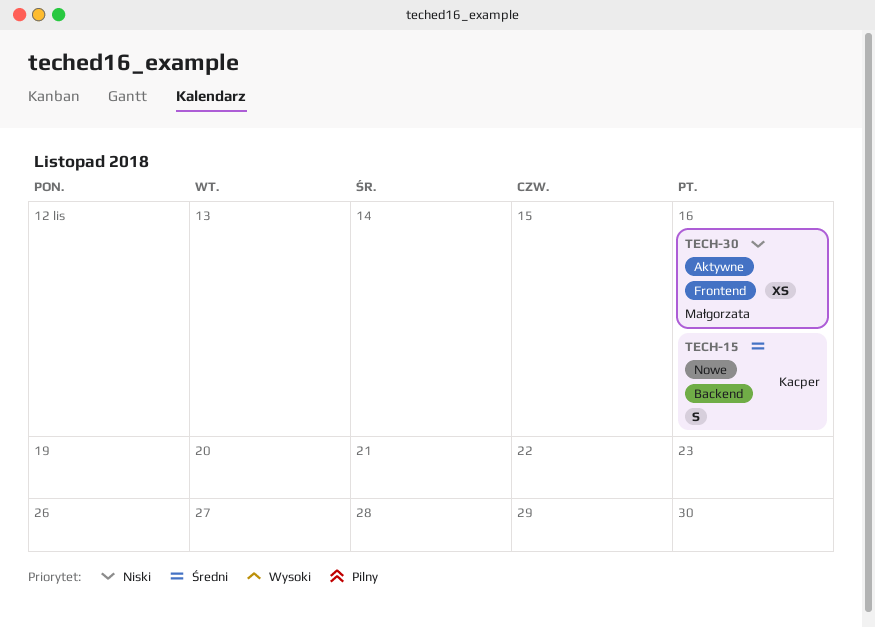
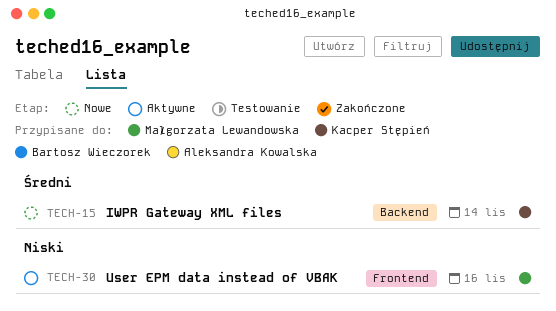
TECH-15, due: Nov 16 -> Nov 14

